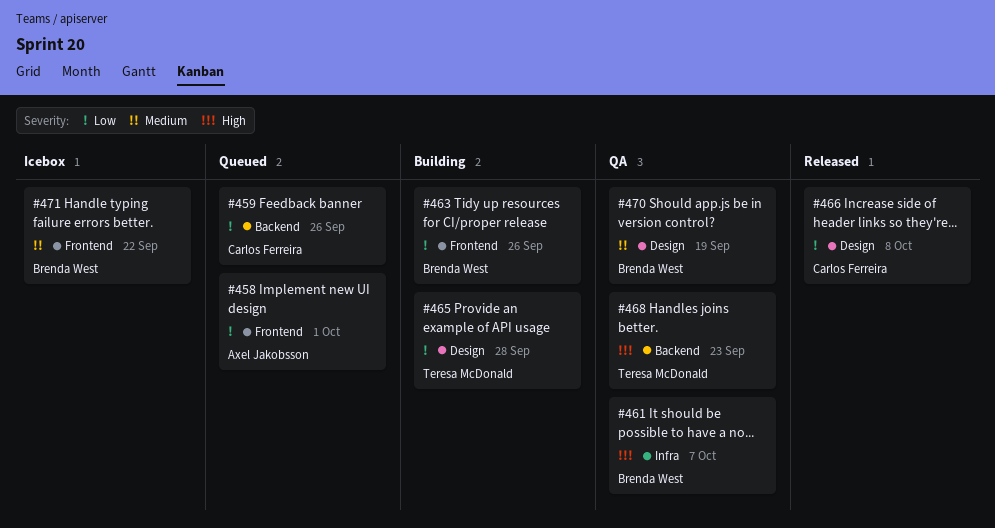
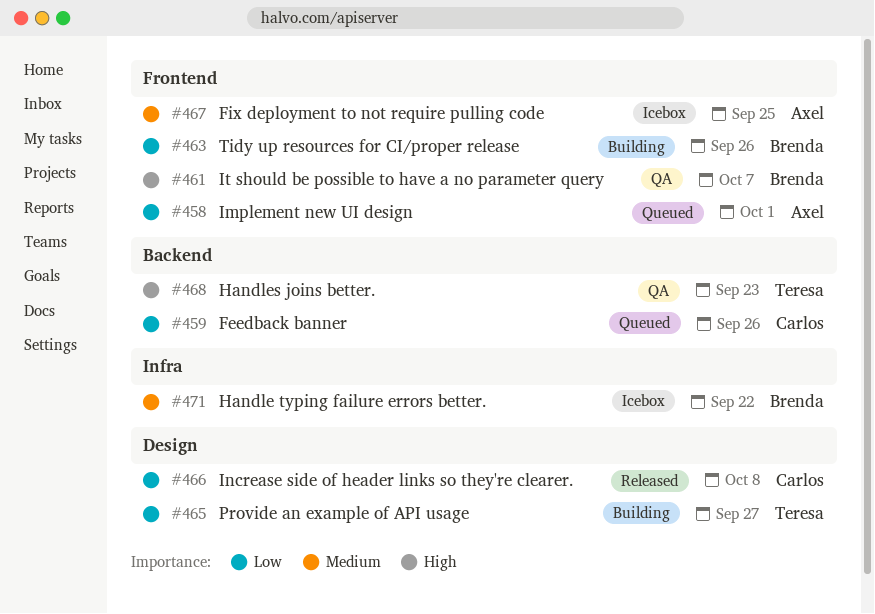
#461, label: Infra -> Frontend
#465, due: Sep 28 -> Sep 27
#467: none -> present
#470: present -> none
#471, label: Frontend -> Infra

